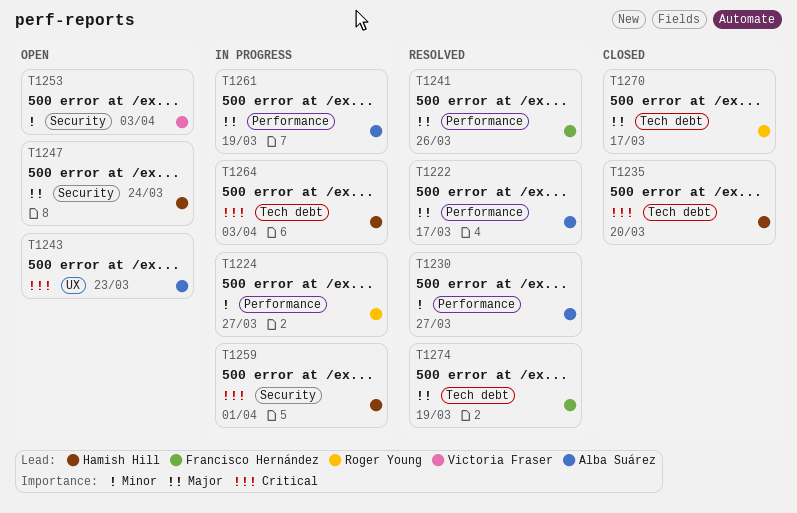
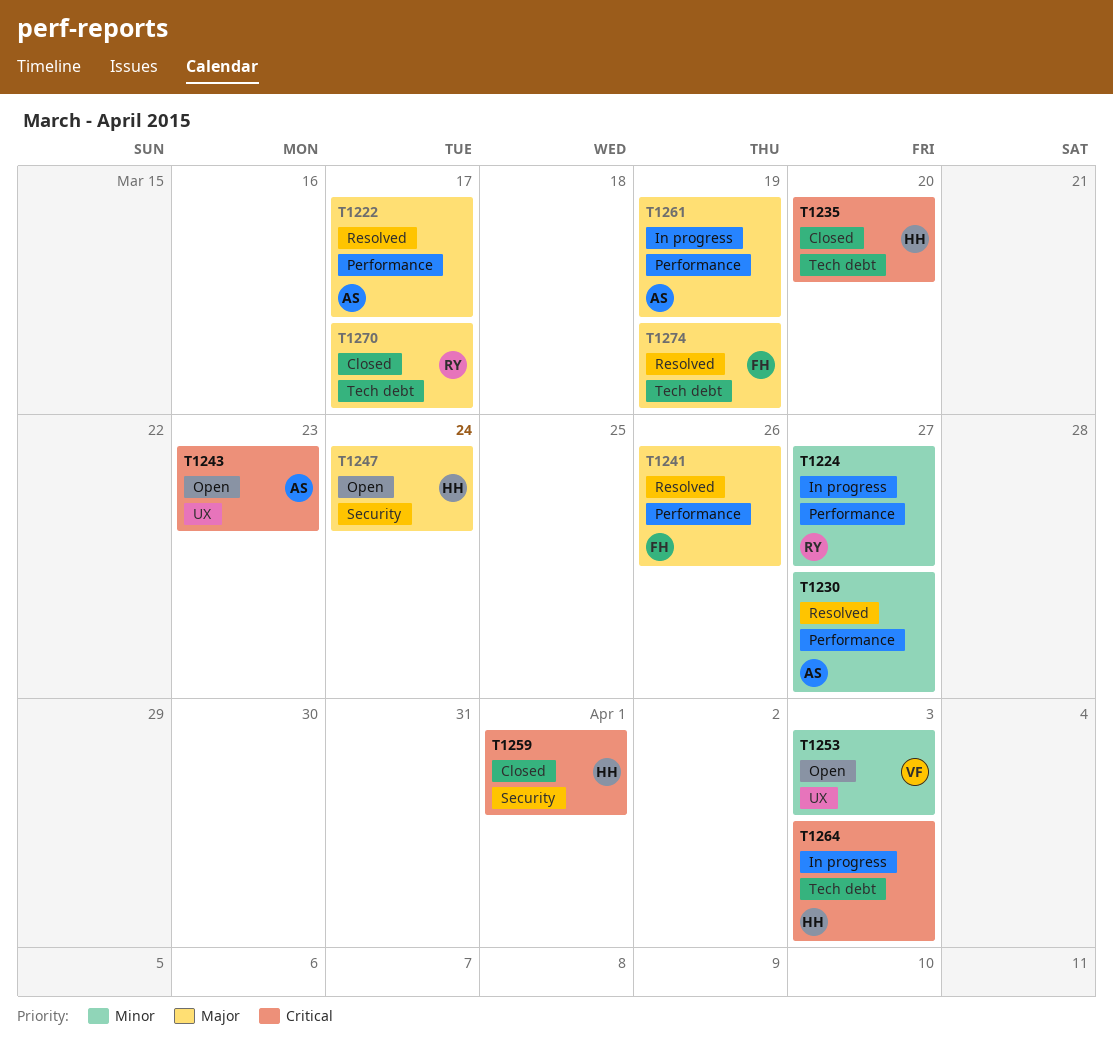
T1253, label: Security -> UX
T1259, status: In progress -> Closed

